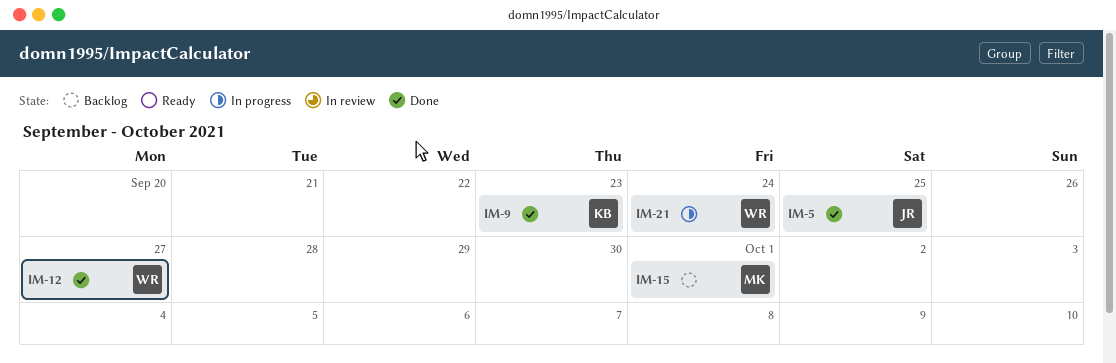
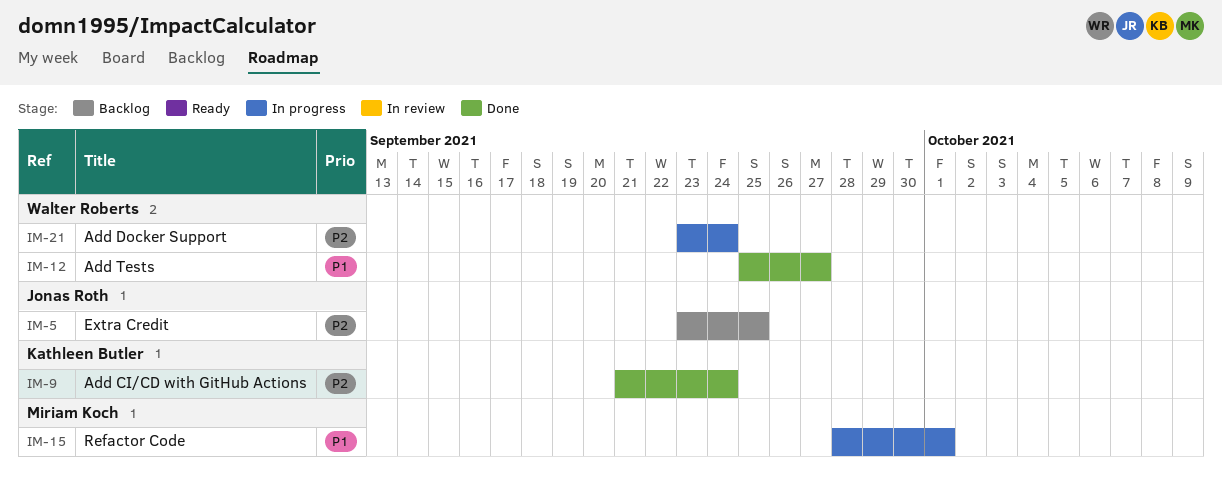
IM-5, status: Done -> Backlog
IM-9, due: Sep 23 -> Sep 24
IM-15, status: Backlog -> In progress

